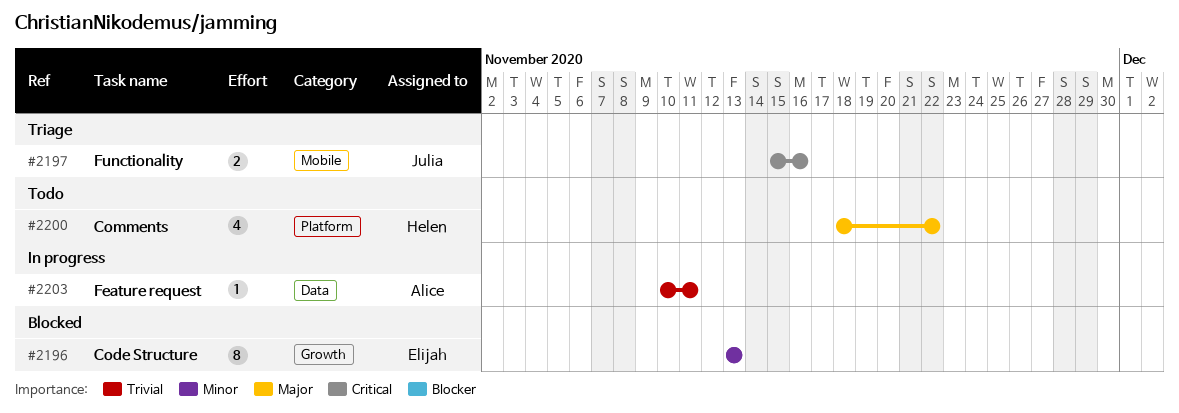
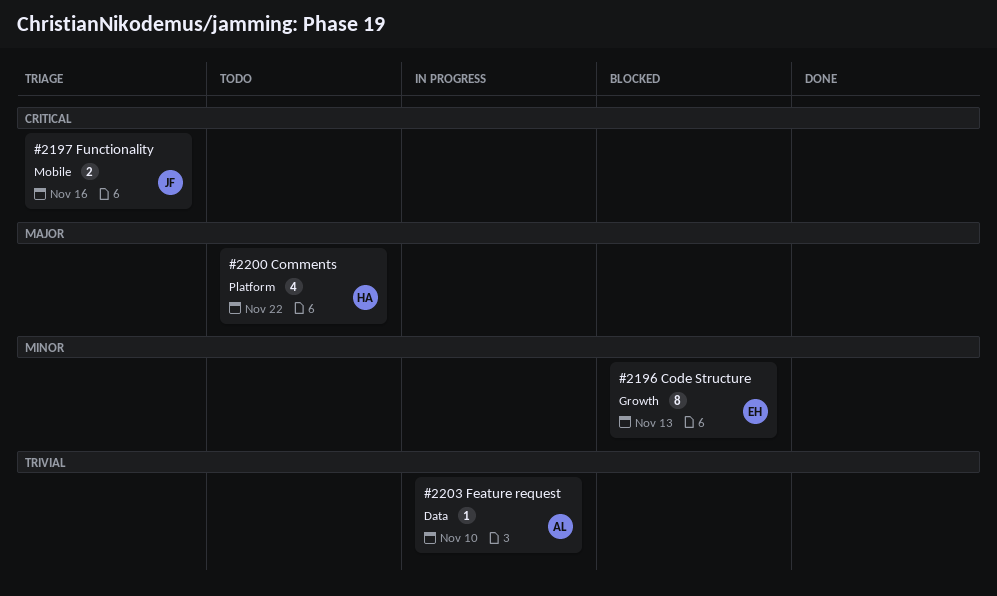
#2203, due: Nov 11 -> Nov 10

